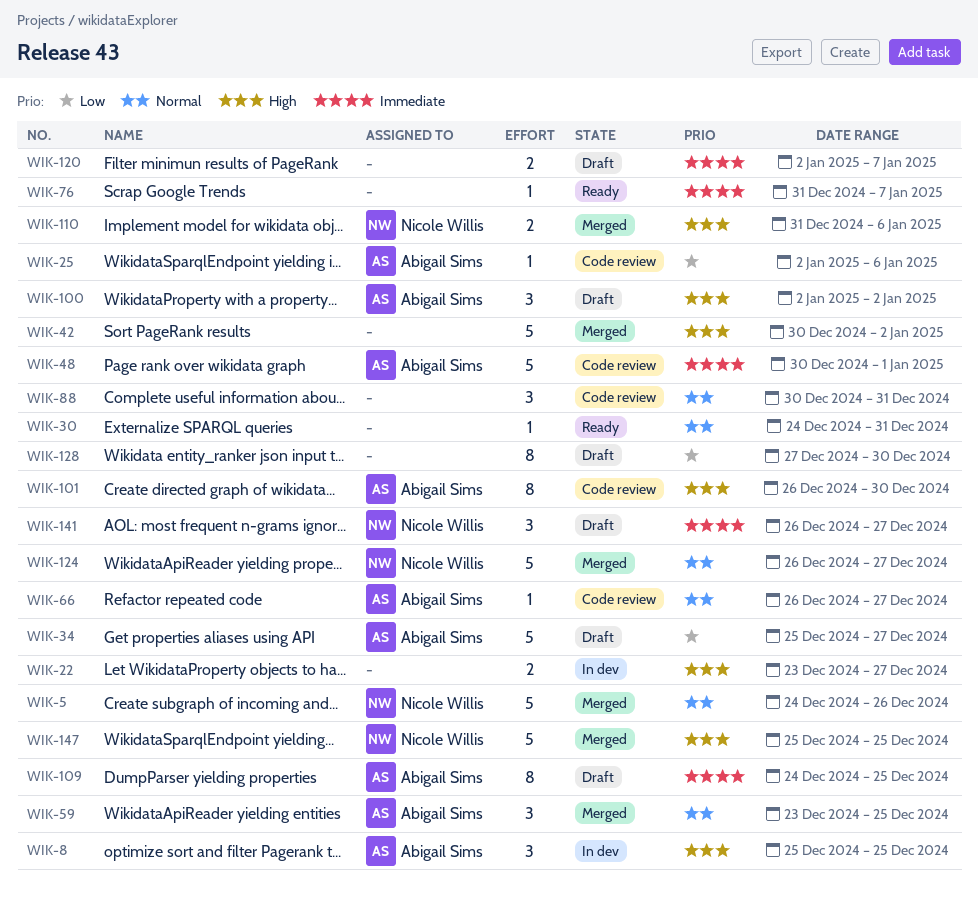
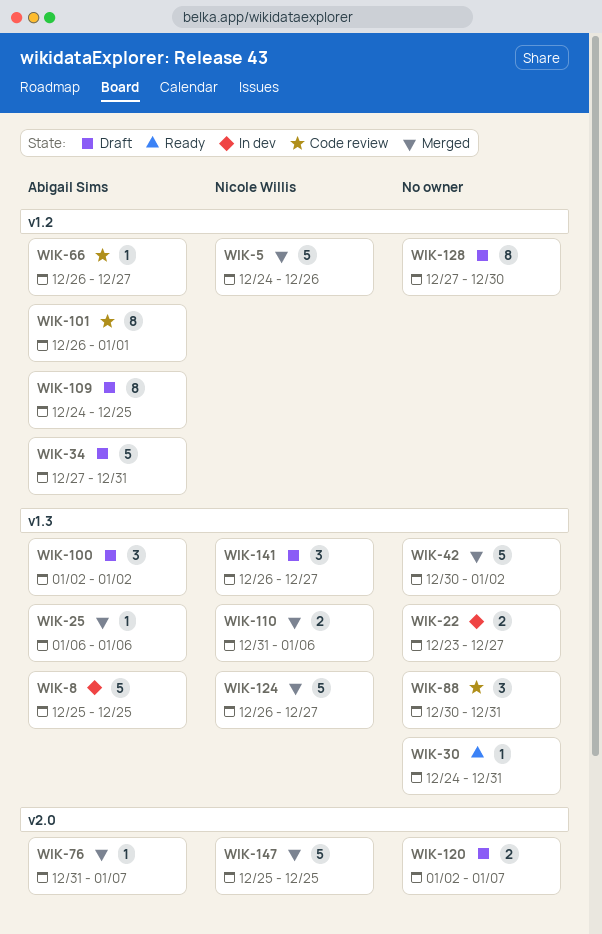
WIK-8, estimate: 3 -> 5
WIK-25, status: Code review -> Merged
WIK-25, start: Jan 2 -> Jan 6
WIK-34, start: Dec 25 -> Dec 27
WIK-34, due: Dec 27 -> Dec 31
WIK-48: present -> none
WIK-59: present -> none
WIK-76, status: Ready -> Merged
WIK-76, owner: none -> Abigail Sims
WIK-101, due: Dec 30 -> Jan 1

